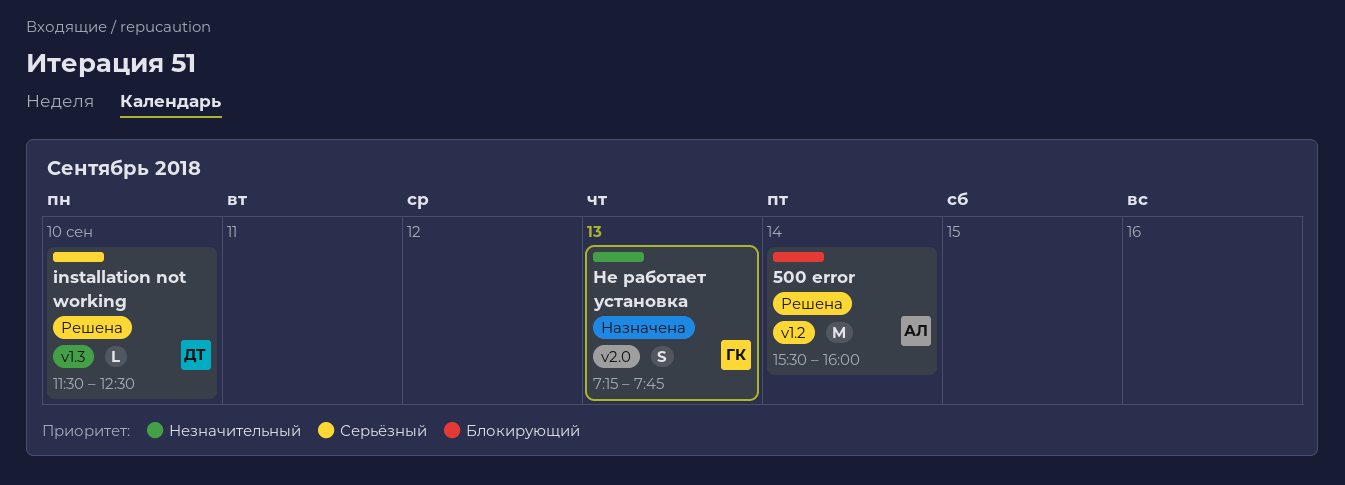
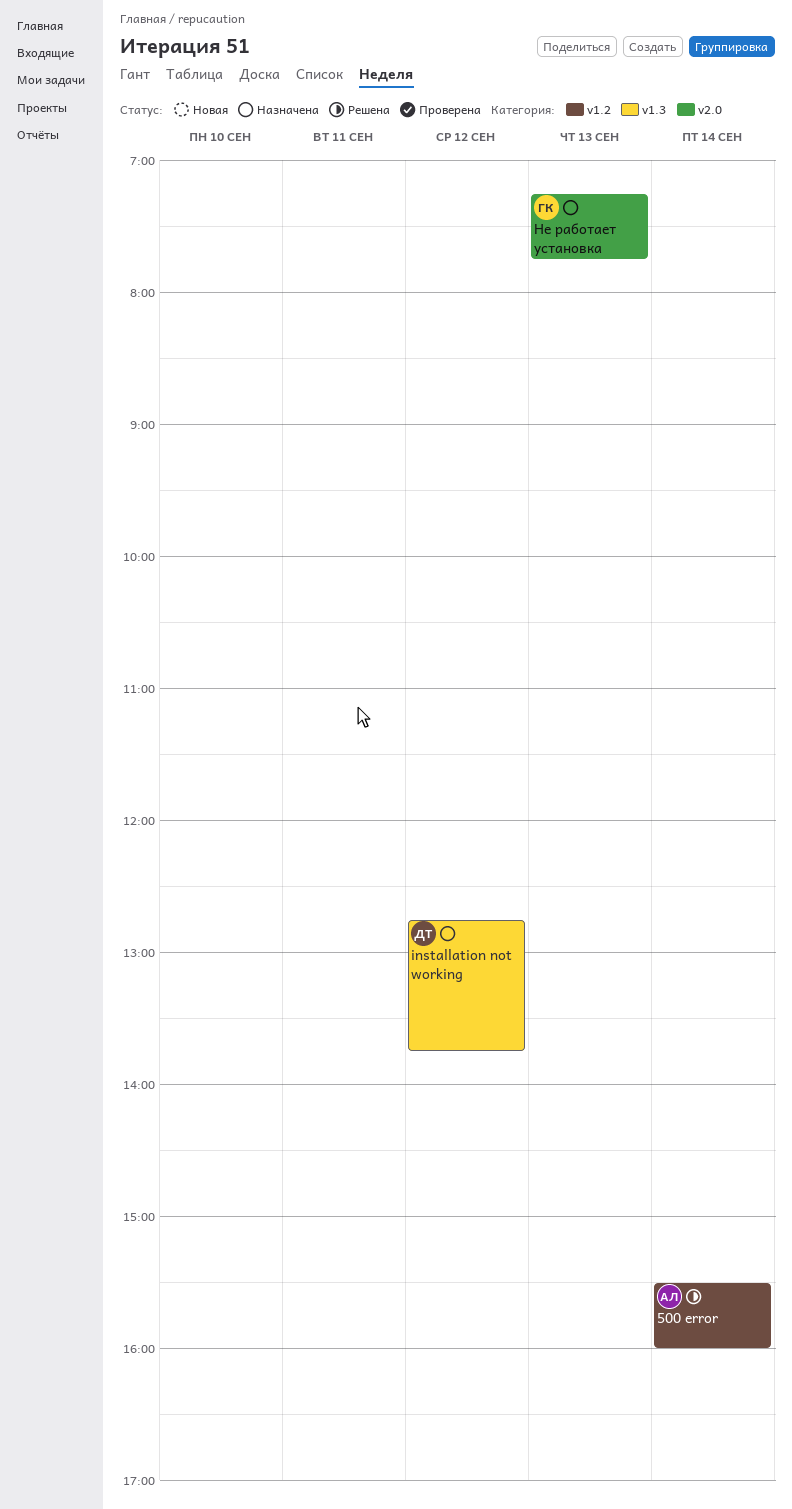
installation not working, status: Решена -> Назначена
installation not working, day: Sep 10 -> Sep 12
installation not working, begins: 11:30 -> 12:45
installation not working, ends: 12:30 -> 13:45

